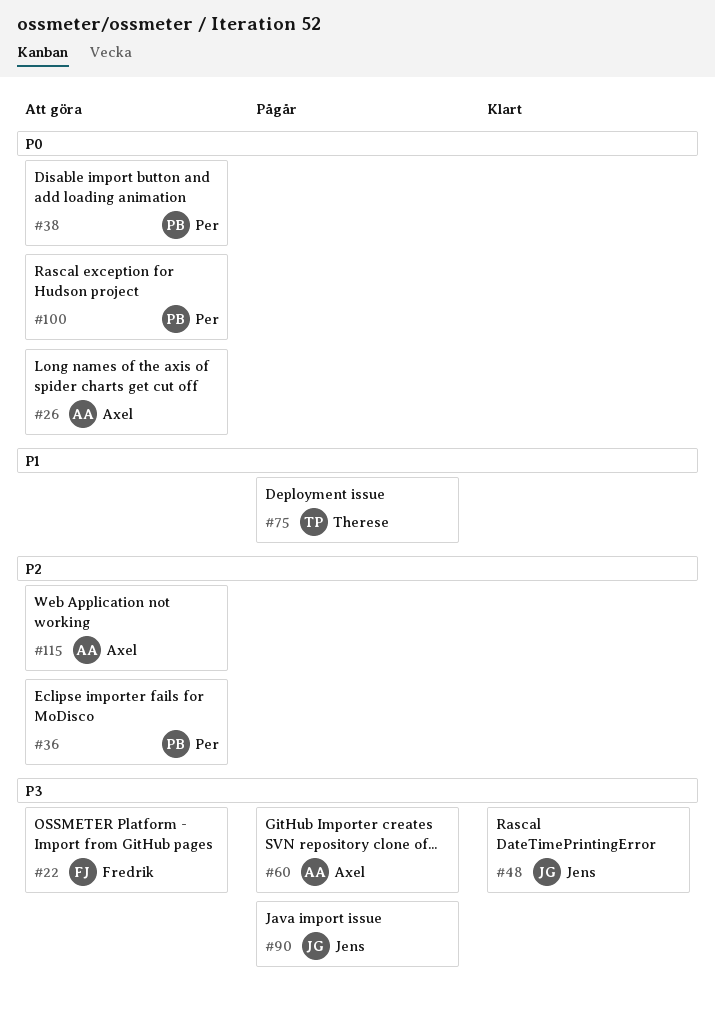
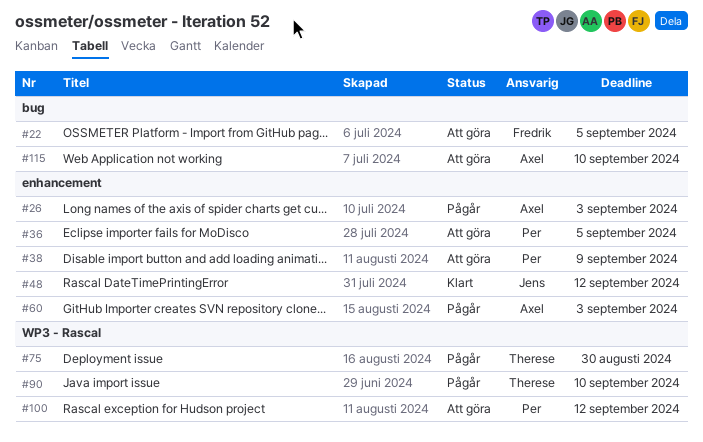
#26, status: Att göra -> Pågår
#90, owner: Jens -> Therese

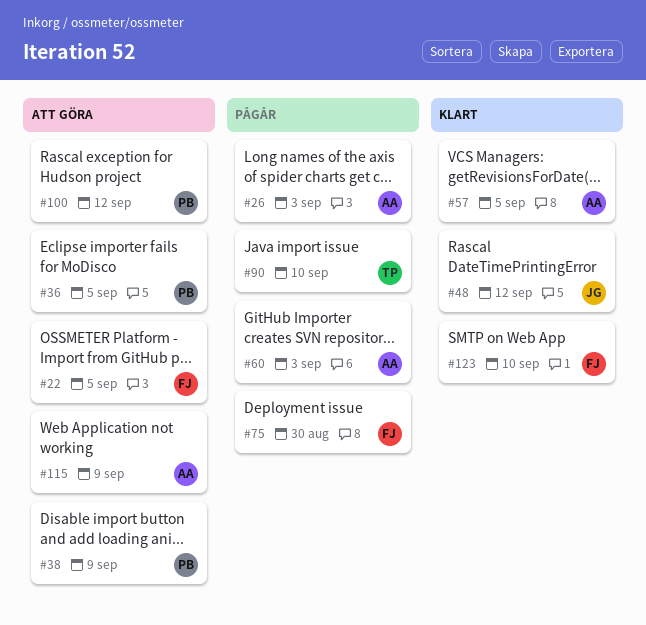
#57: none -> present
#75, owner: Therese -> Fredrik
#115, due: Sep 10 -> Sep 9
#123: none -> present

